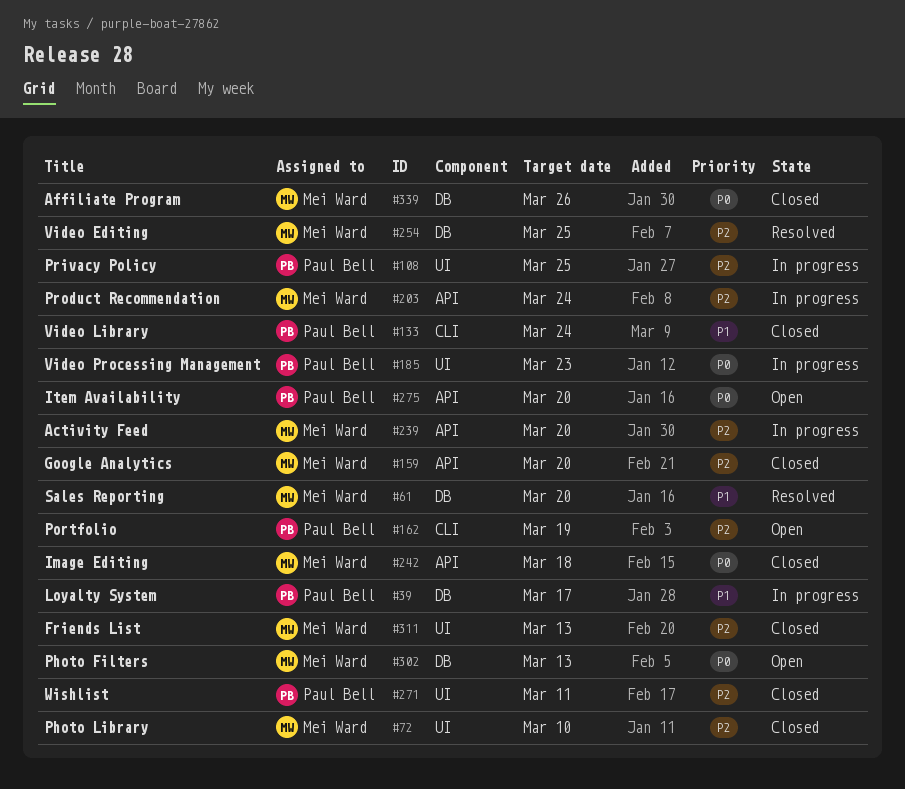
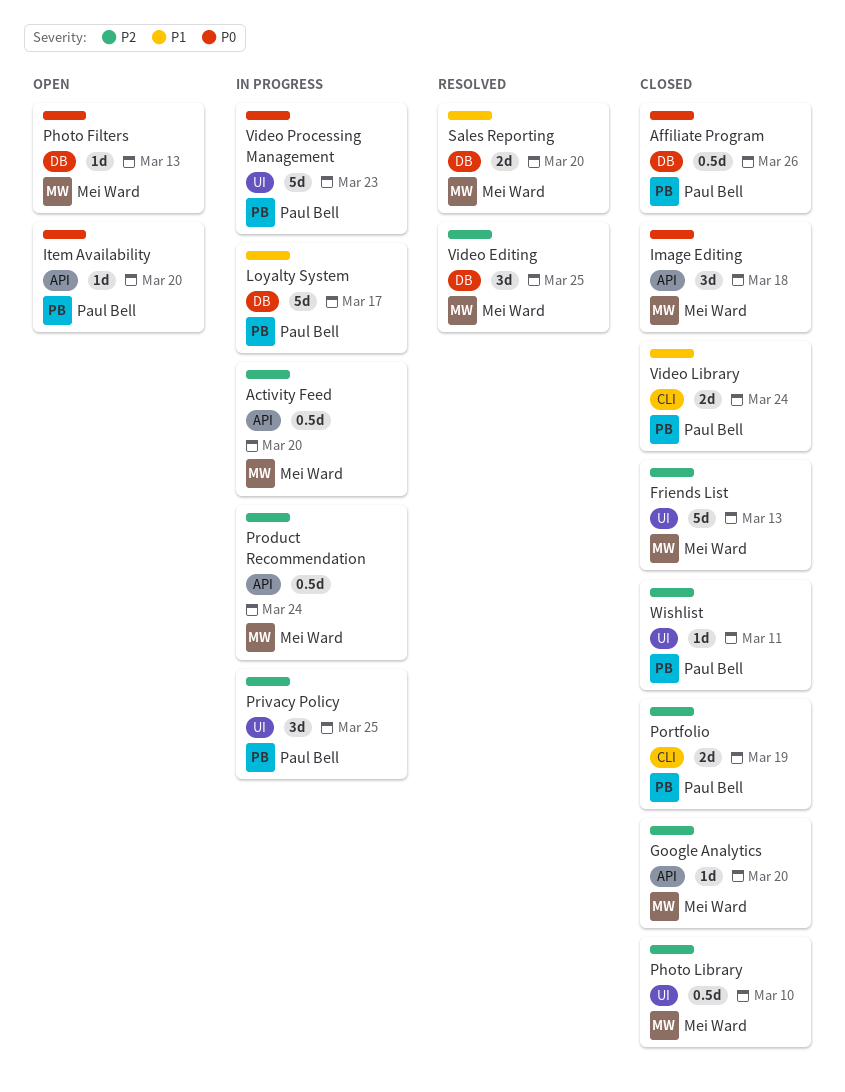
Affiliate Program, owner: Mei Ward -> Paul Bell
Portfolio, status: Open -> Closed

